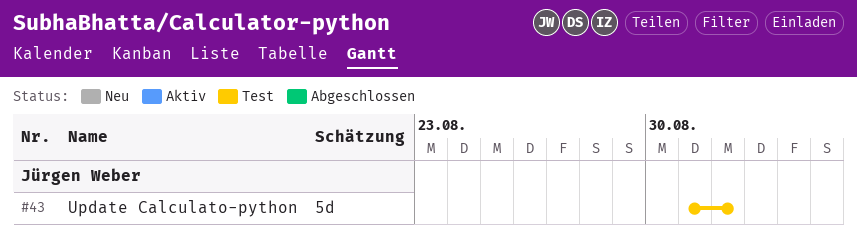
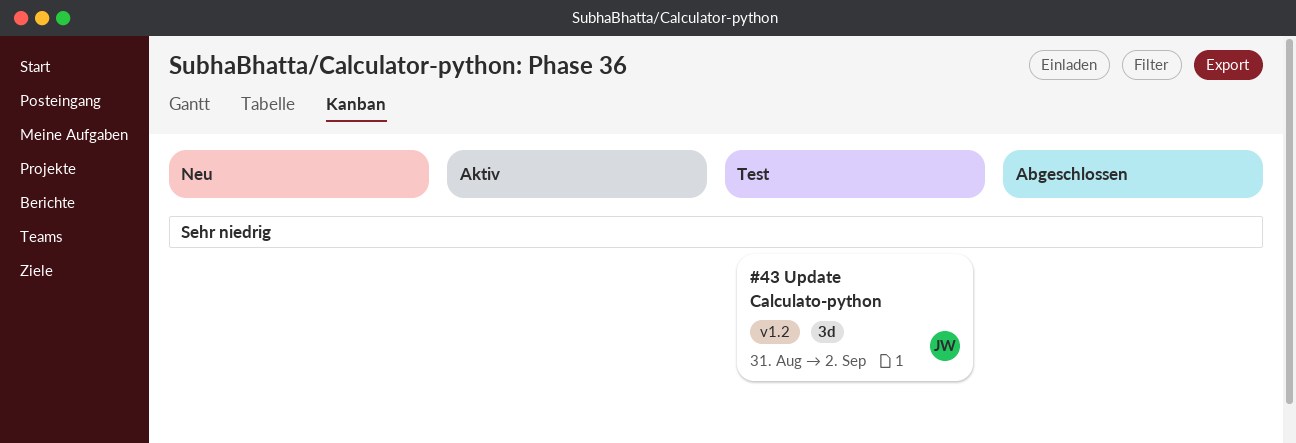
#43, estimate: 5d -> 3d
#43, due: Sep 1 -> Sep 2

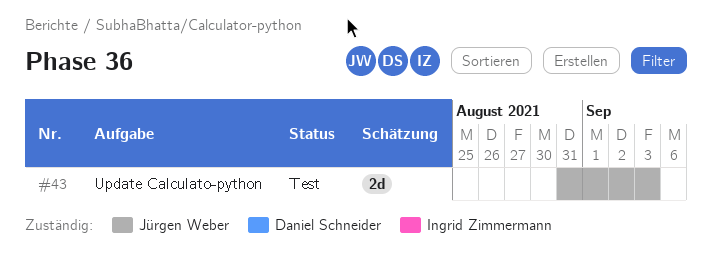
#43, estimate: 3d -> 2d
#43, due: Sep 2 -> Sep 3

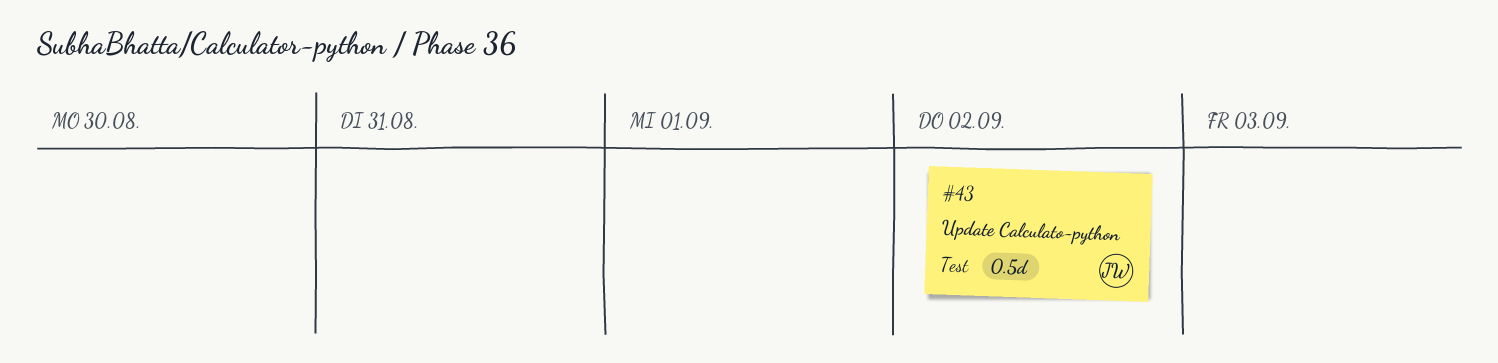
#43, estimate: 2d -> 0.5d
#43, due: Sep 3 -> Sep 2

